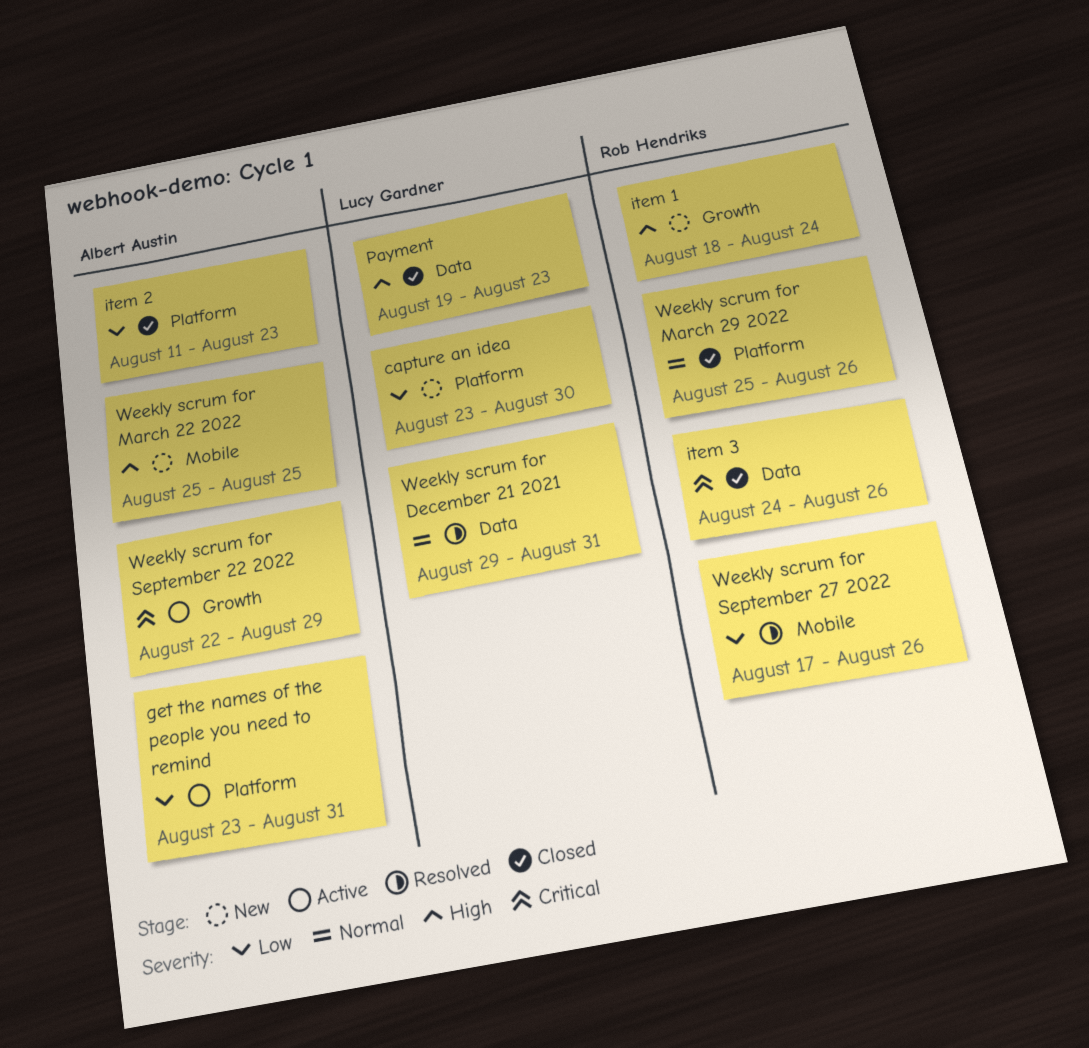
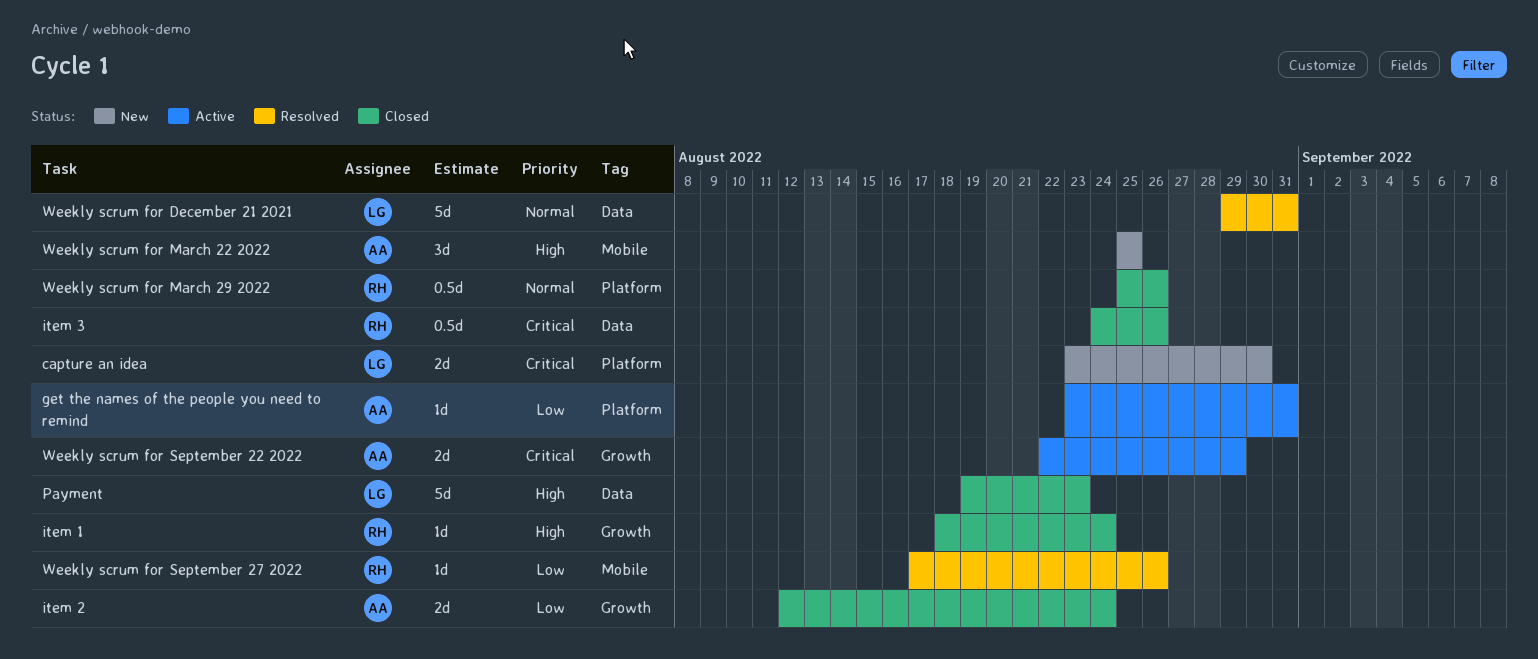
capture an idea, priority: Low -> Critical
item 1, status: New -> Closed
item 2, label: Platform -> Growth
item 2, start: Aug 11 -> Aug 12
item 2, due: Aug 23 -> Aug 24

